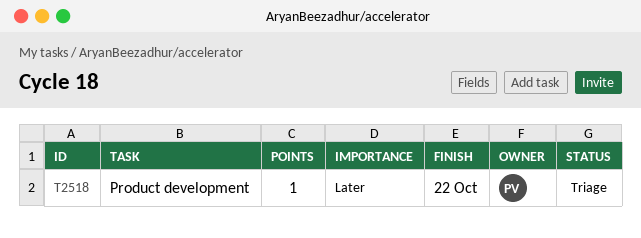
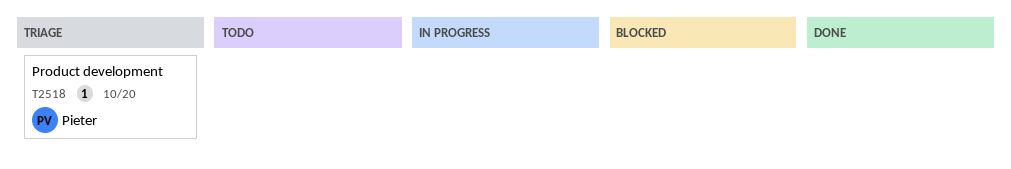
T2518, due: Oct 22 -> Oct 20

